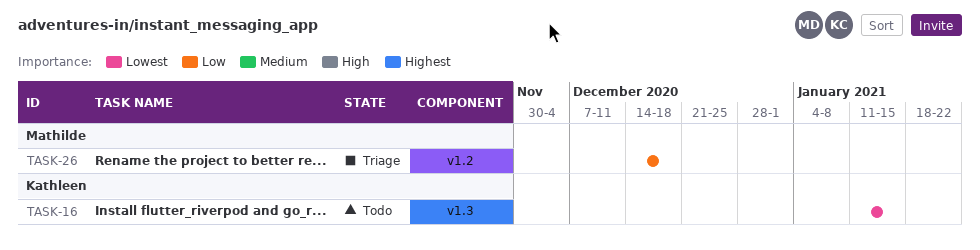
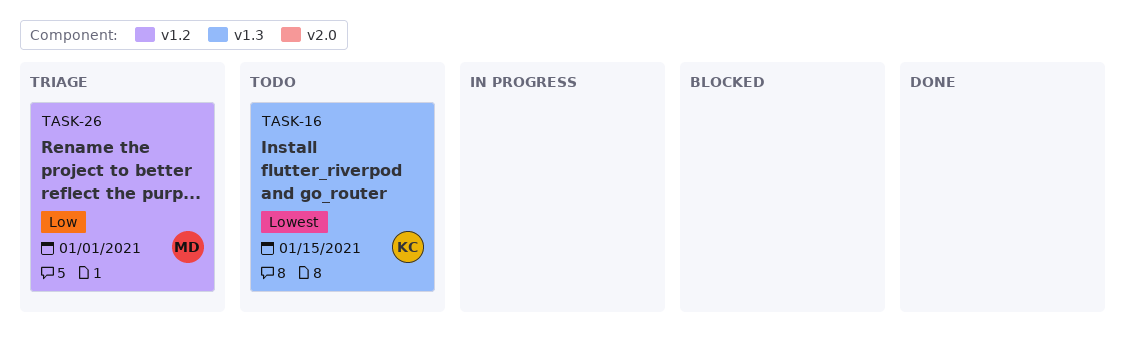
TASK-26, due: Dec 18 -> Jan 1

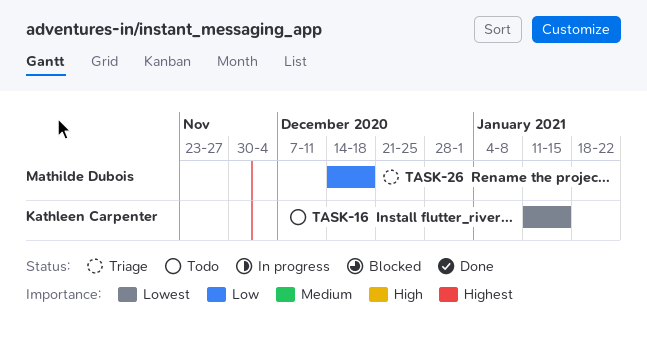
TASK-26, due: Jan 1 -> Dec 18

